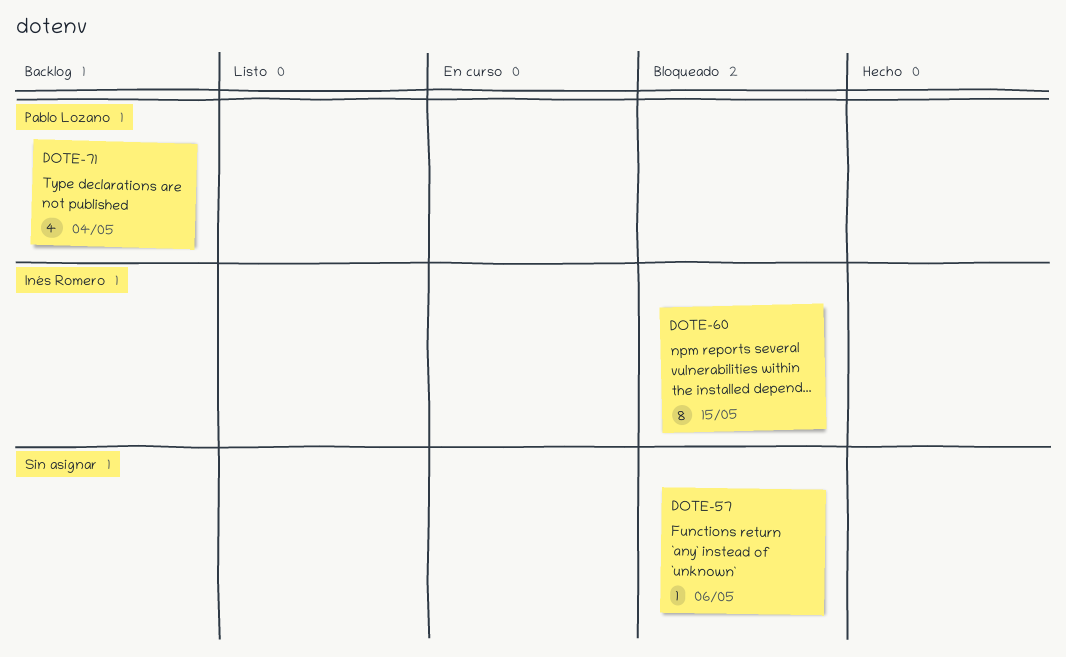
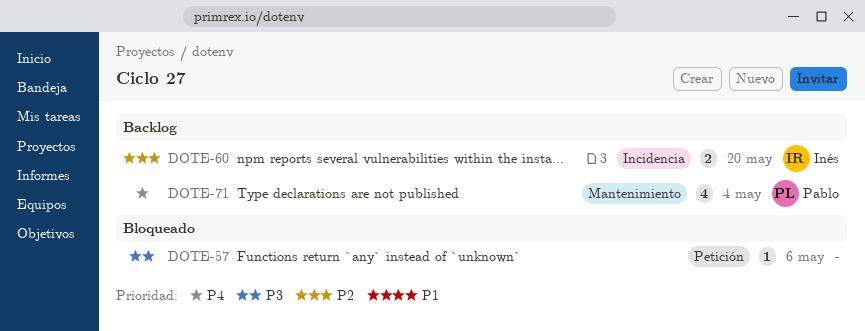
DOTE-60, status: Bloqueado -> Backlog
DOTE-60, estimate: 8 -> 2
DOTE-60, due: May 15 -> May 20

